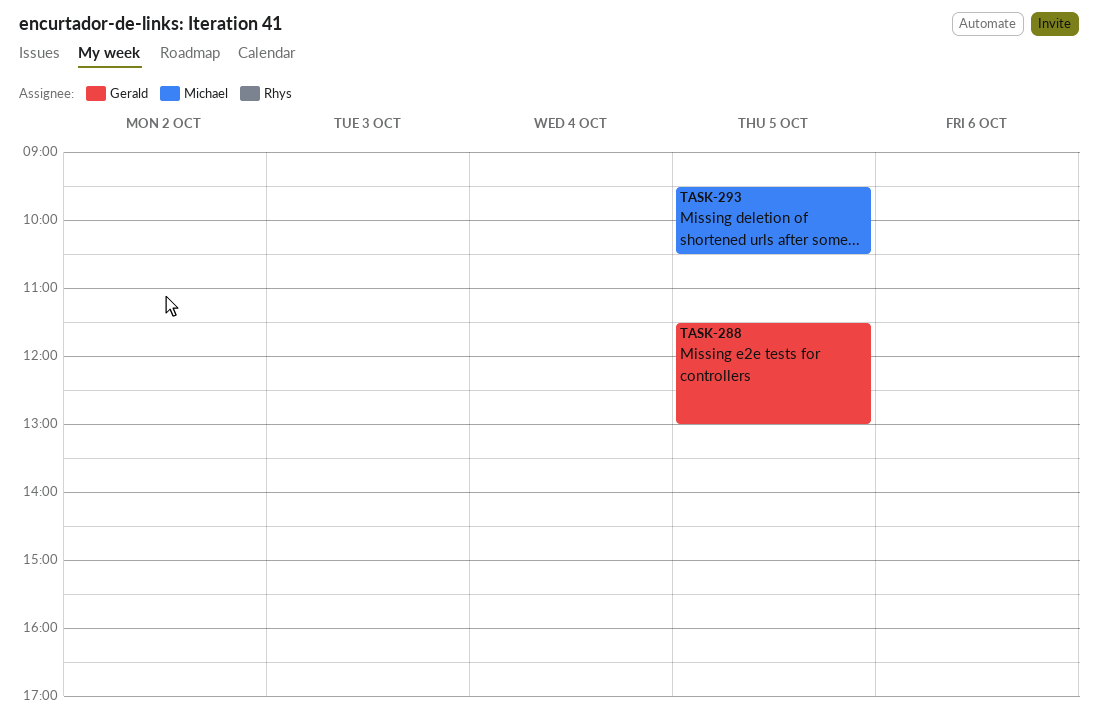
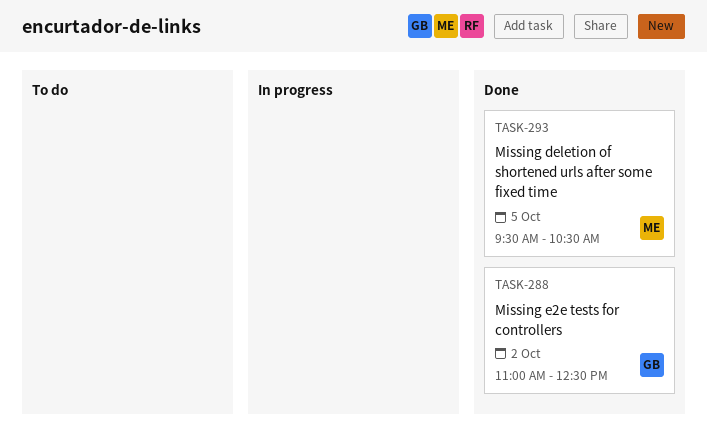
TASK-288, day: Oct 5 -> Oct 2
TASK-288, begins: 11:30 -> 11:00
TASK-288, ends: 13:00 -> 12:30

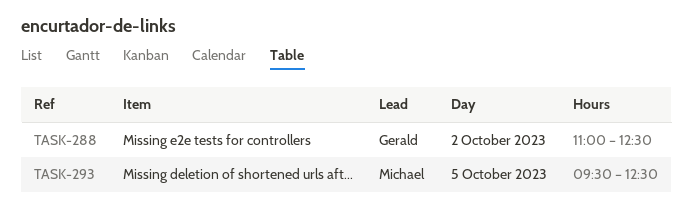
TASK-293, ends: 10:30 -> 12:30

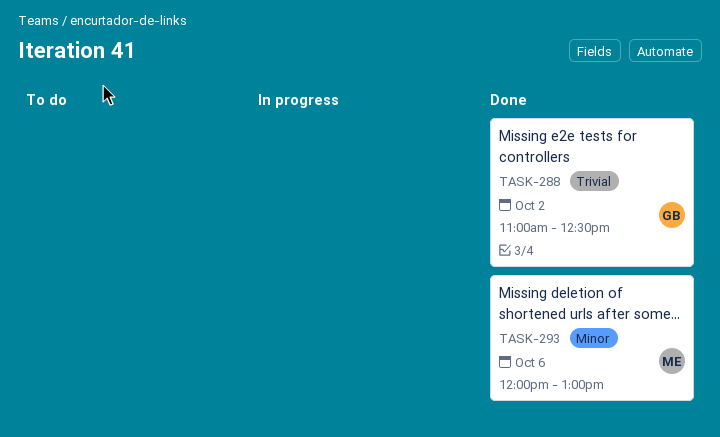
TASK-293, day: Oct 5 -> Oct 6
TASK-293, begins: 09:30 -> 12:00
TASK-293, ends: 12:30 -> 13:00

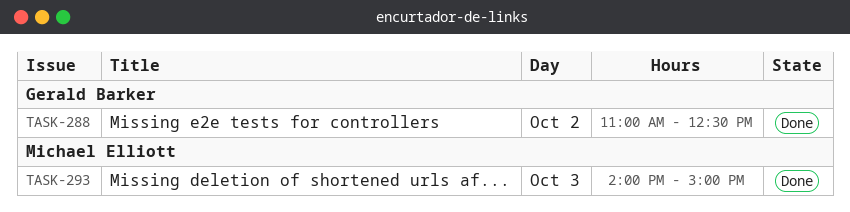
TASK-293, day: Oct 6 -> Oct 3
TASK-293, begins: 12:00 -> 14:00
TASK-293, ends: 13:00 -> 15:00

